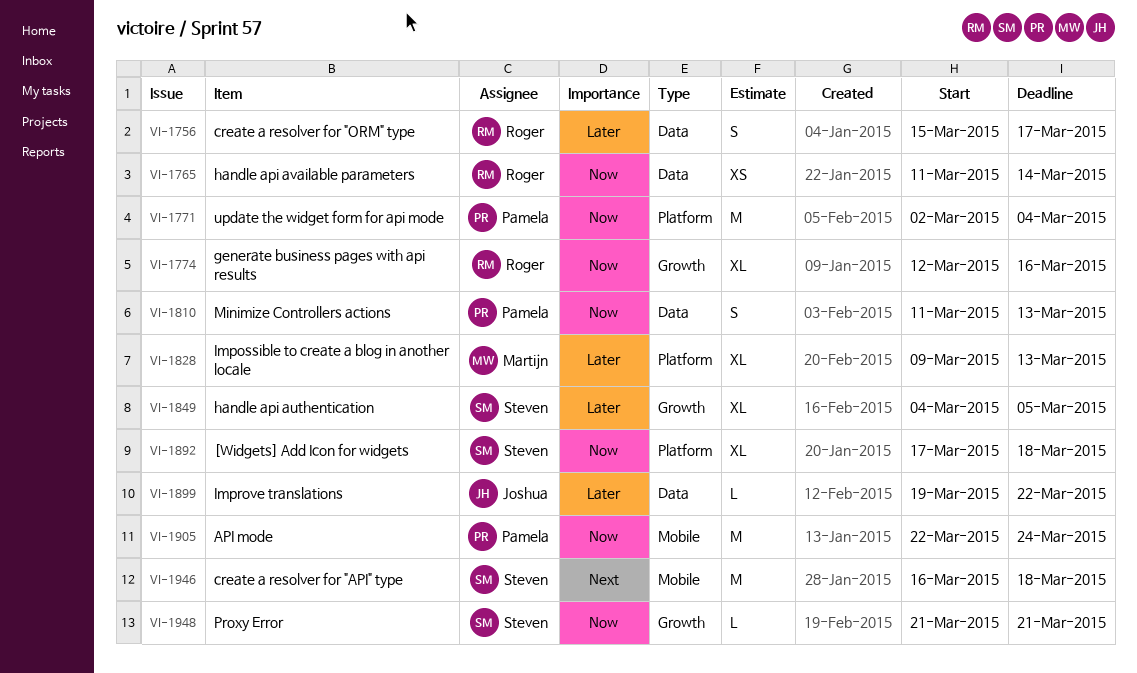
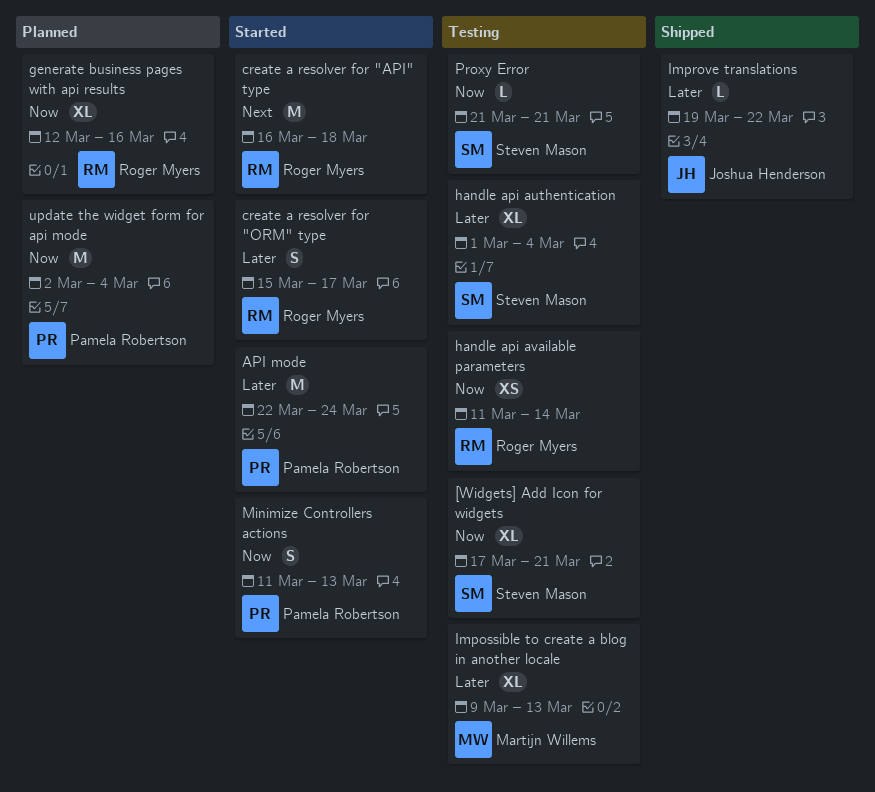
[Widgets] Add Icon for widgets, due: Mar 18 -> Mar 21
API mode, priority: Now -> Later
create a resolver for "API" type, owner: Steven Mason -> Roger Myers
handle api authentication, start: Mar 4 -> Mar 1
handle api authentication, due: Mar 5 -> Mar 4

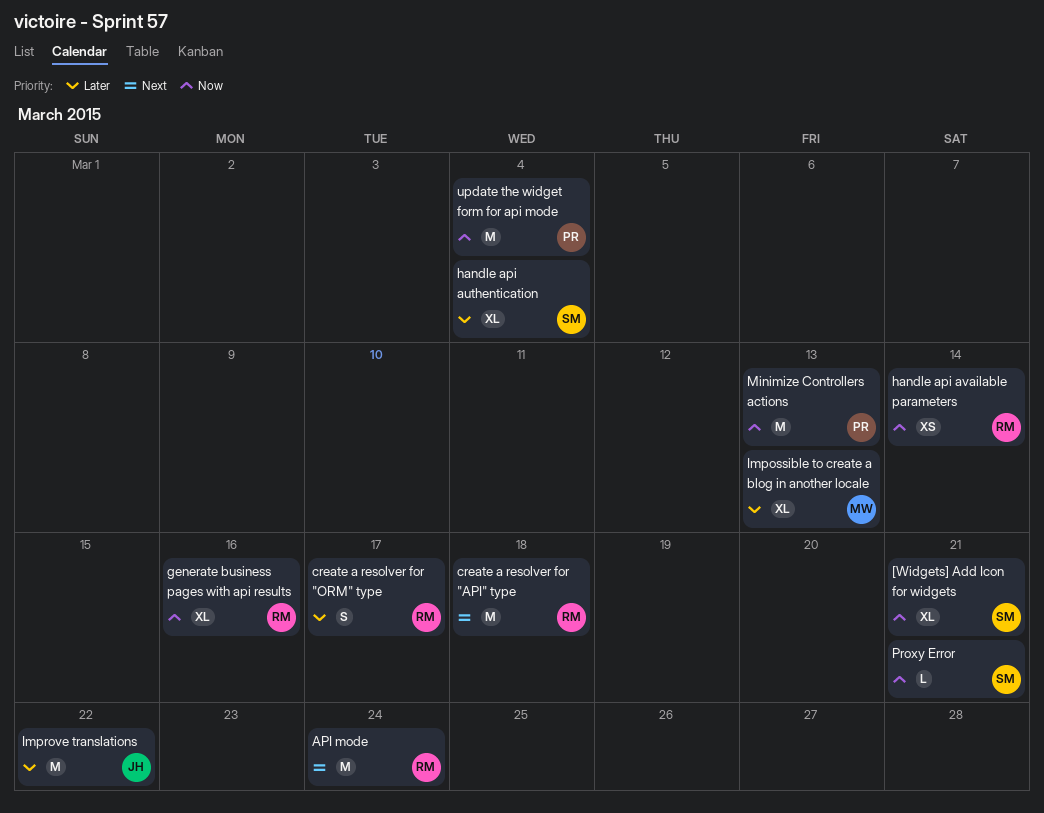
API mode, owner: Pamela Robertson -> Roger Myers
API mode, priority: Later -> Next
Improve translations, estimate: L -> M
Minimize Controllers actions, estimate: S -> M

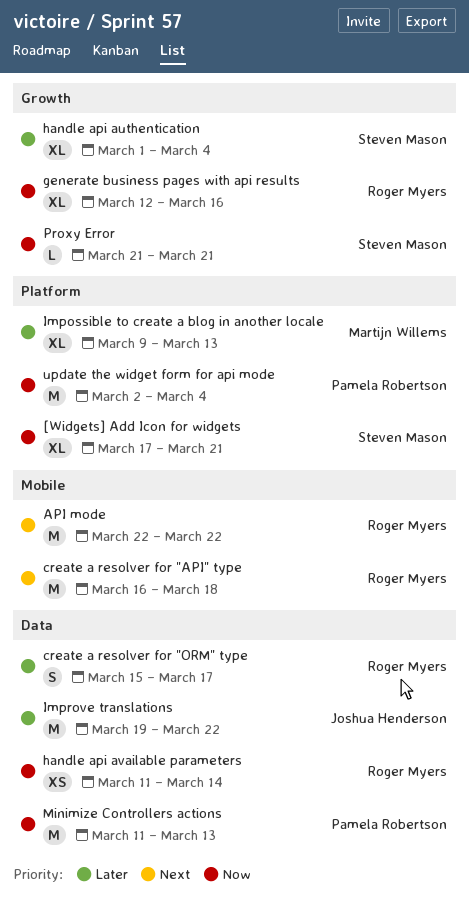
API mode, due: Mar 24 -> Mar 22

